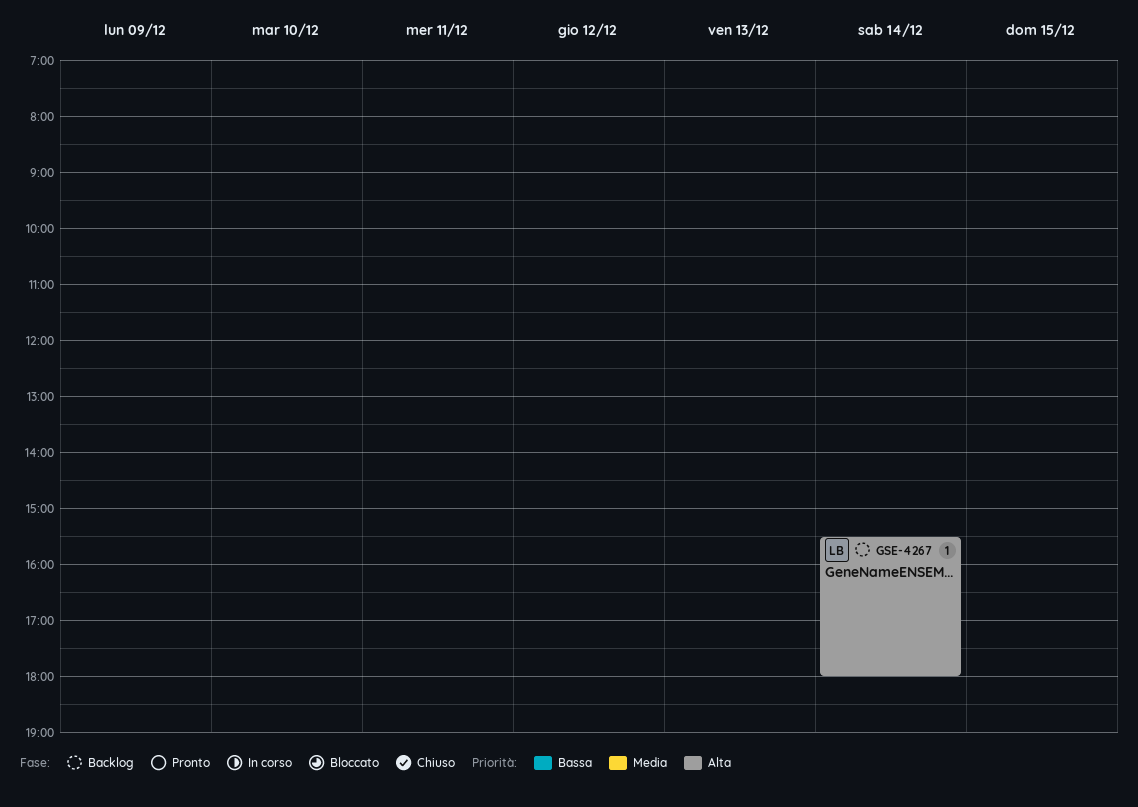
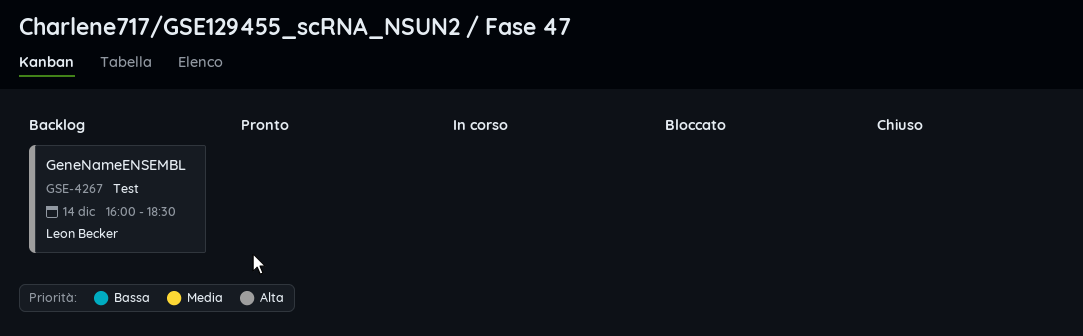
GSE-4267, begins: 15:30 -> 16:00
GSE-4267, ends: 18:00 -> 18:30

